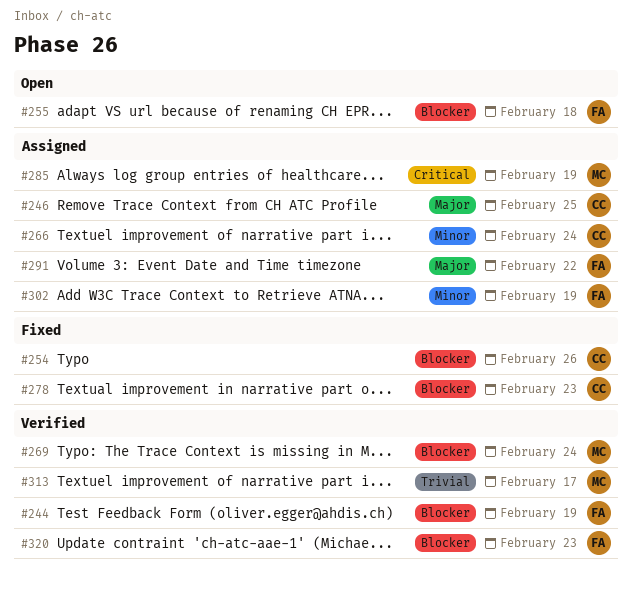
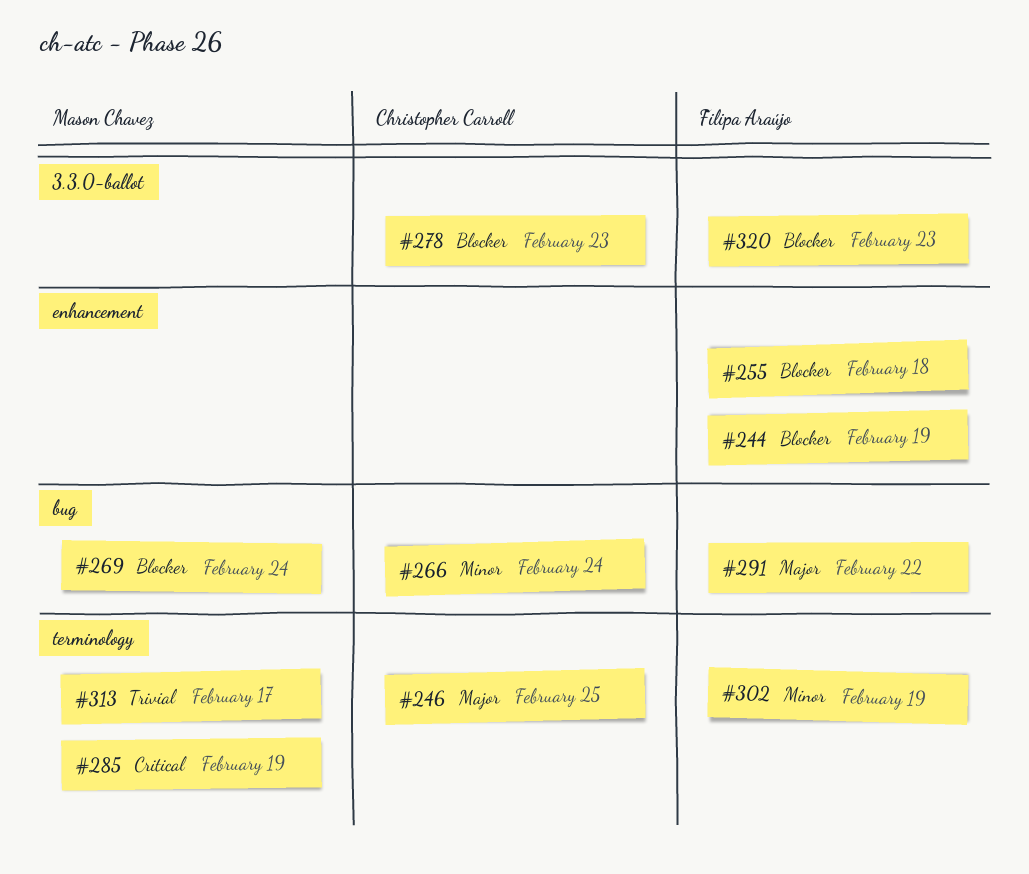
#254: present -> none

